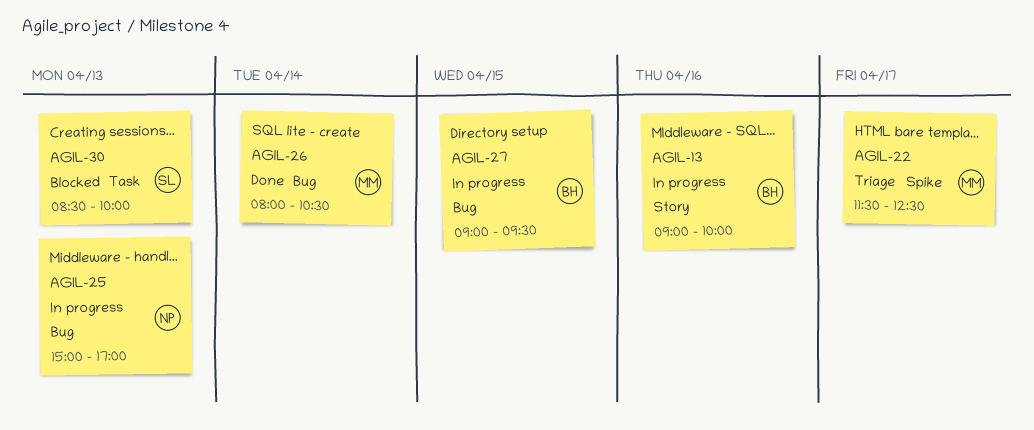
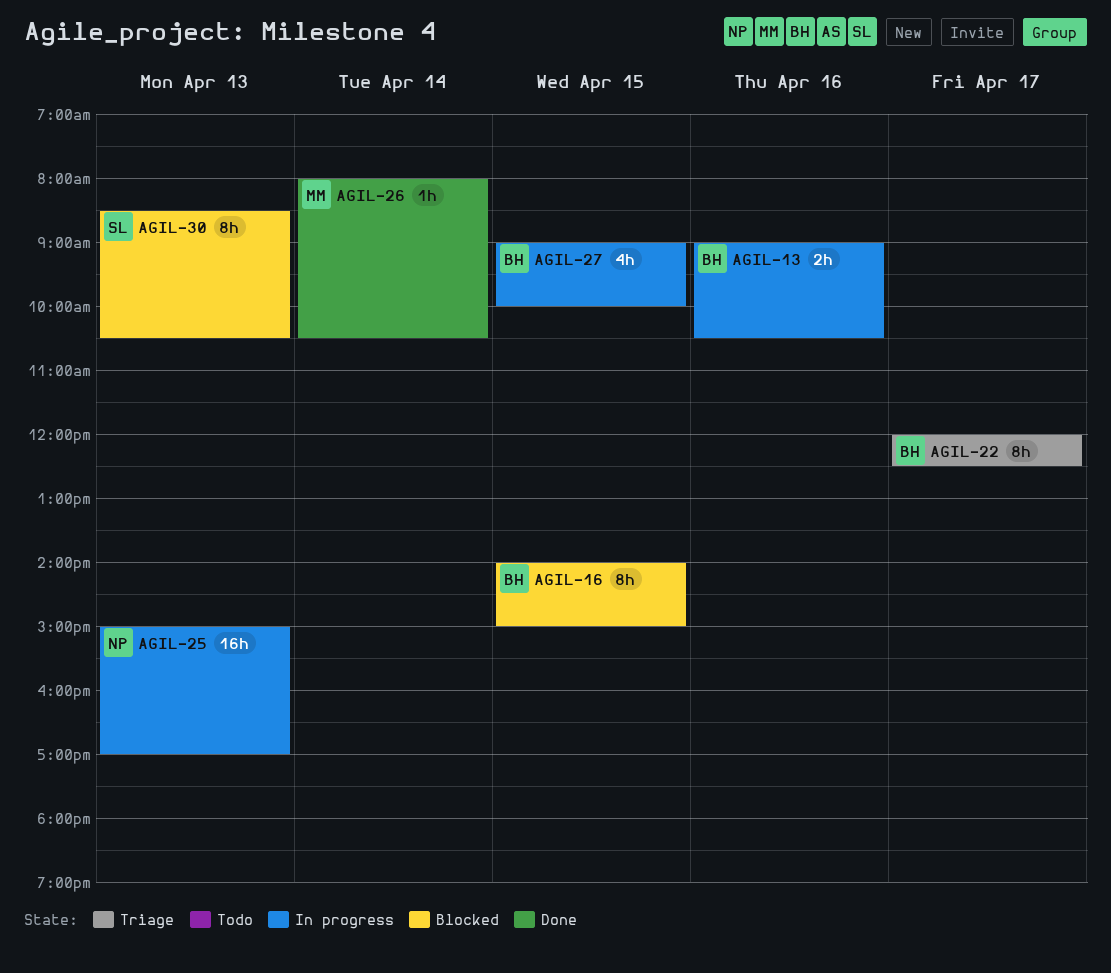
AGIL-13, ends: 10:00 -> 10:30
AGIL-16: none -> present
AGIL-22, owner: MM -> BH
AGIL-22, begins: 11:30 -> 12:00
AGIL-27, ends: 09:30 -> 10:00
AGIL-30, ends: 10:00 -> 10:30

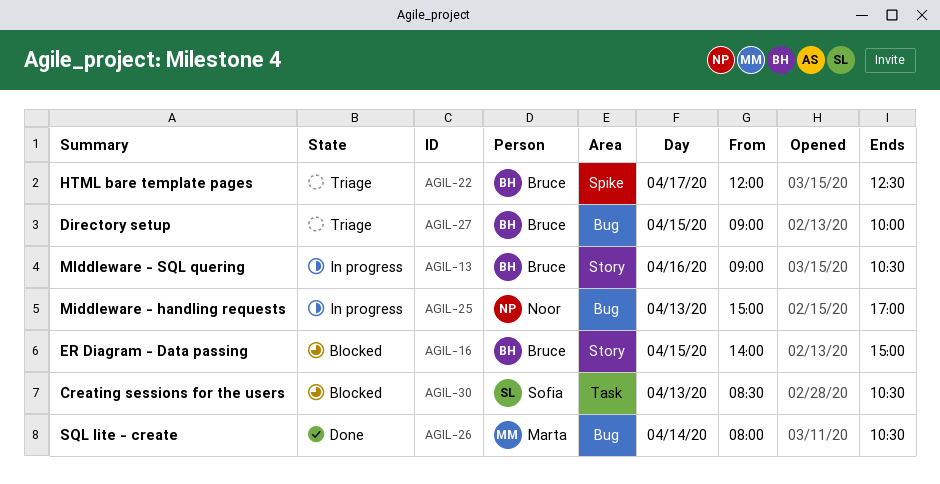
AGIL-27, status: In progress -> Triage

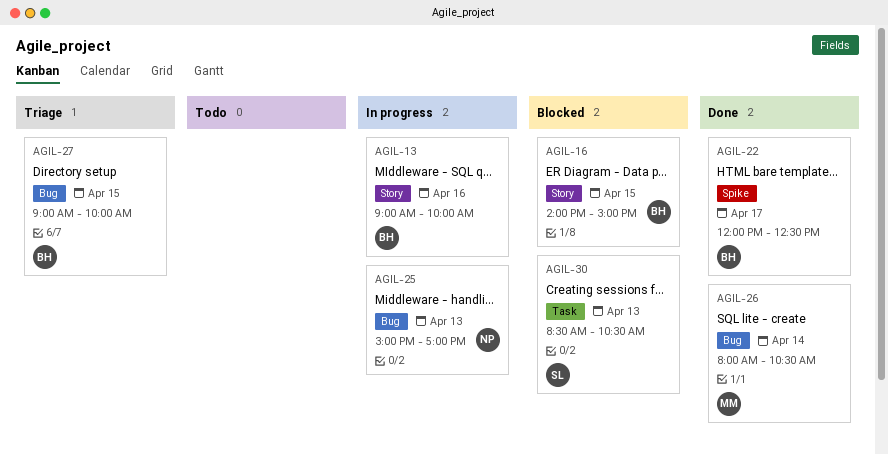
AGIL-13, ends: 10:30 -> 10:00
AGIL-22, status: Triage -> Done

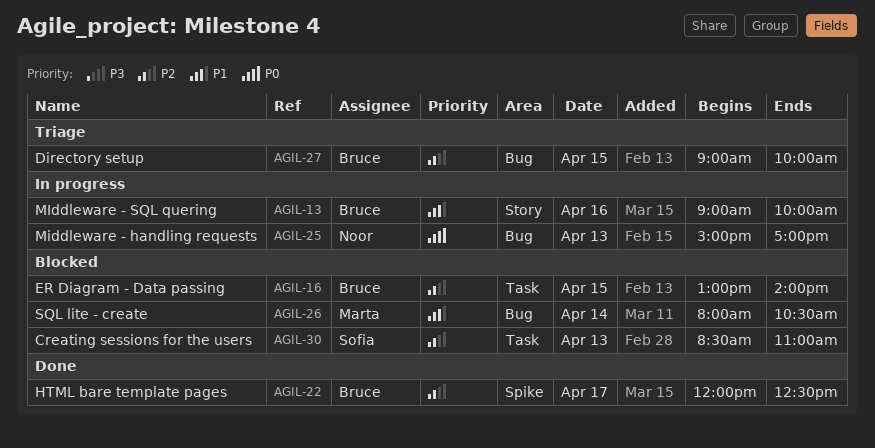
AGIL-16, label: Story -> Task
AGIL-16, begins: 14:00 -> 13:00
AGIL-16, ends: 15:00 -> 14:00
AGIL-26, status: Done -> Blocked
AGIL-30, ends: 10:30 -> 11:00

